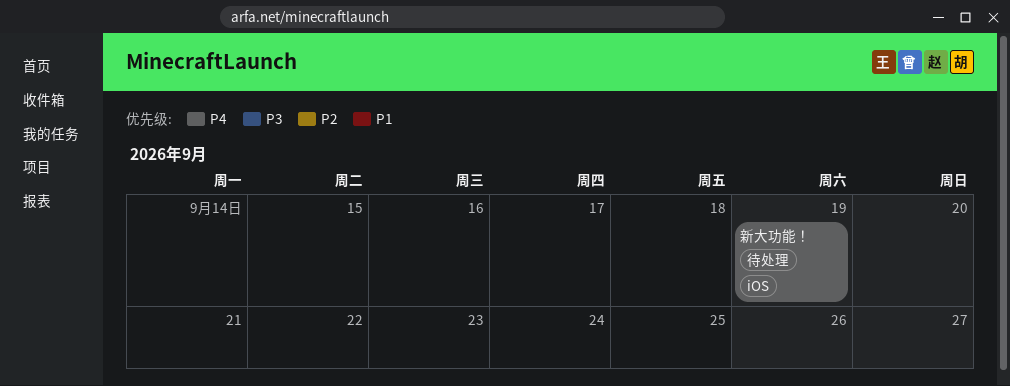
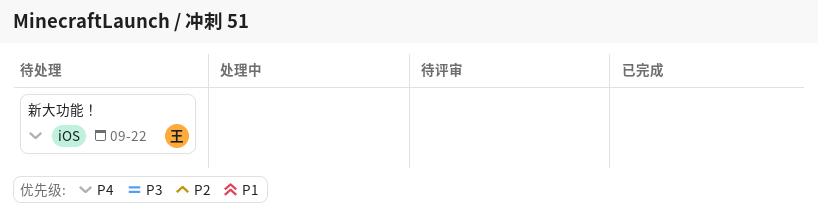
新大功能！, due: Sep 19 -> Sep 22

